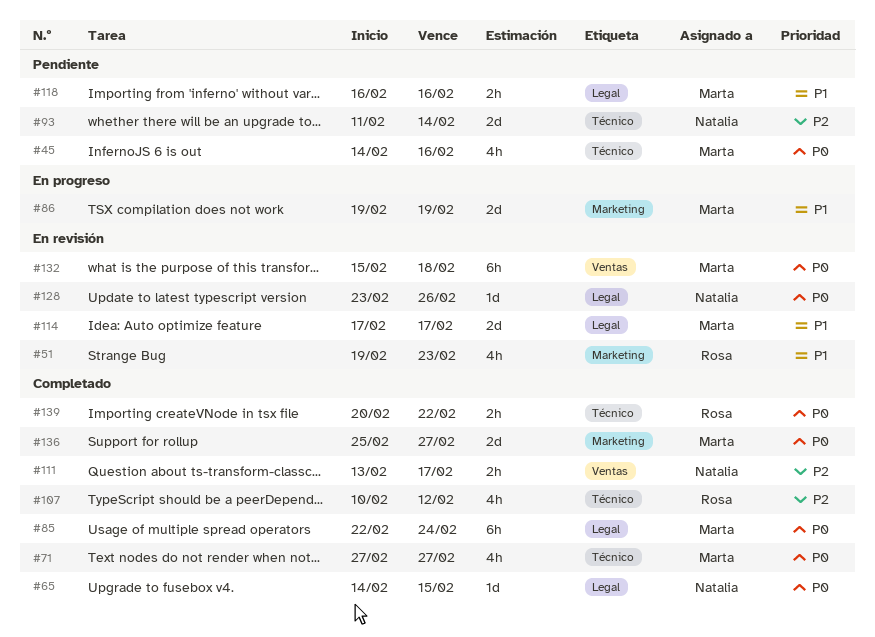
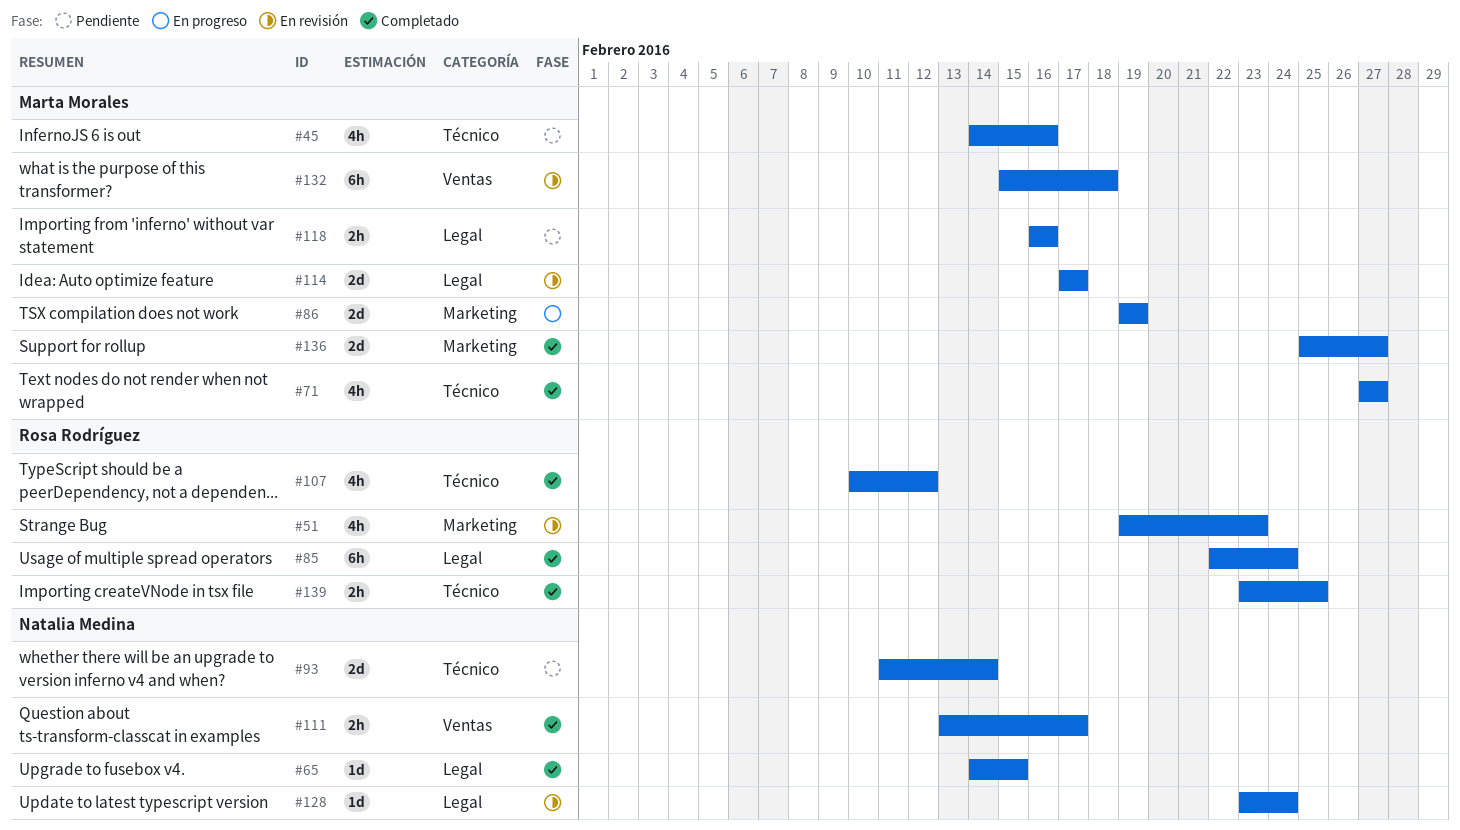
#85, owner: Marta Morales -> Rosa Rodríguez
#128, due: Feb 26 -> Feb 24
#139, start: Feb 20 -> Feb 23
#139, due: Feb 22 -> Feb 25

